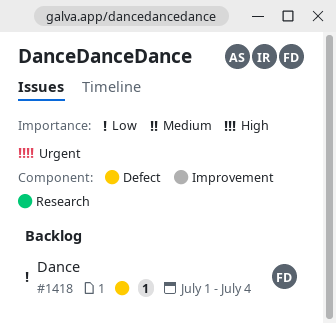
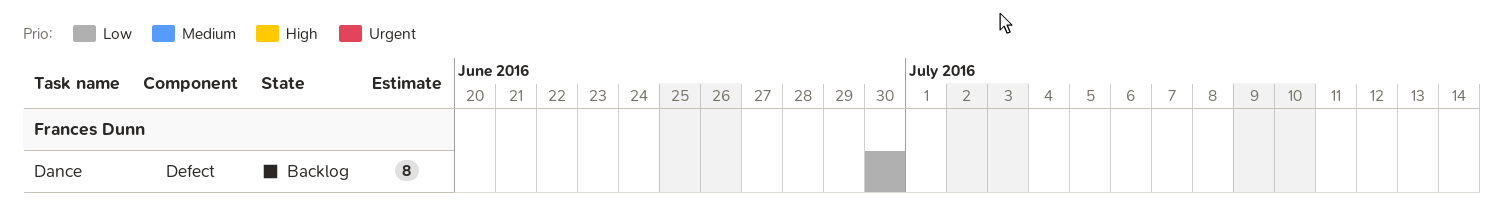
Dance, estimate: 1 -> 8
Dance, start: Jul 1 -> Jun 30
Dance, due: Jul 4 -> Jun 30

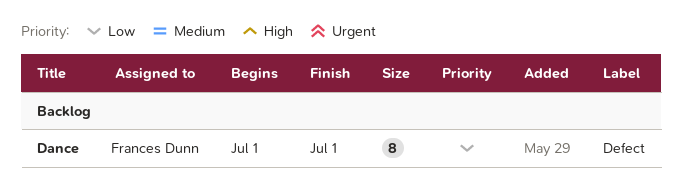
Dance, start: Jun 30 -> Jul 1
Dance, due: Jun 30 -> Jul 1

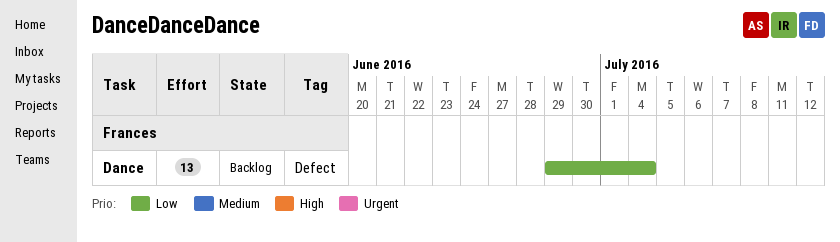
Dance, estimate: 8 -> 13
Dance, start: Jul 1 -> Jun 29
Dance, due: Jul 1 -> Jul 4

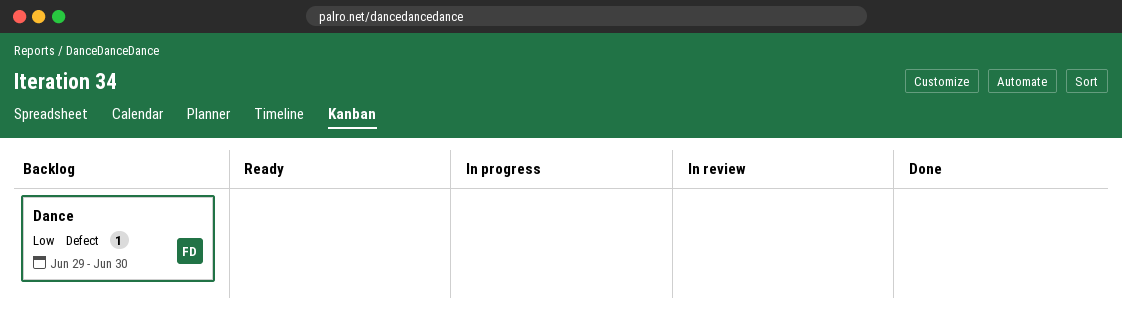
Dance, estimate: 13 -> 1
Dance, due: Jul 4 -> Jun 30

